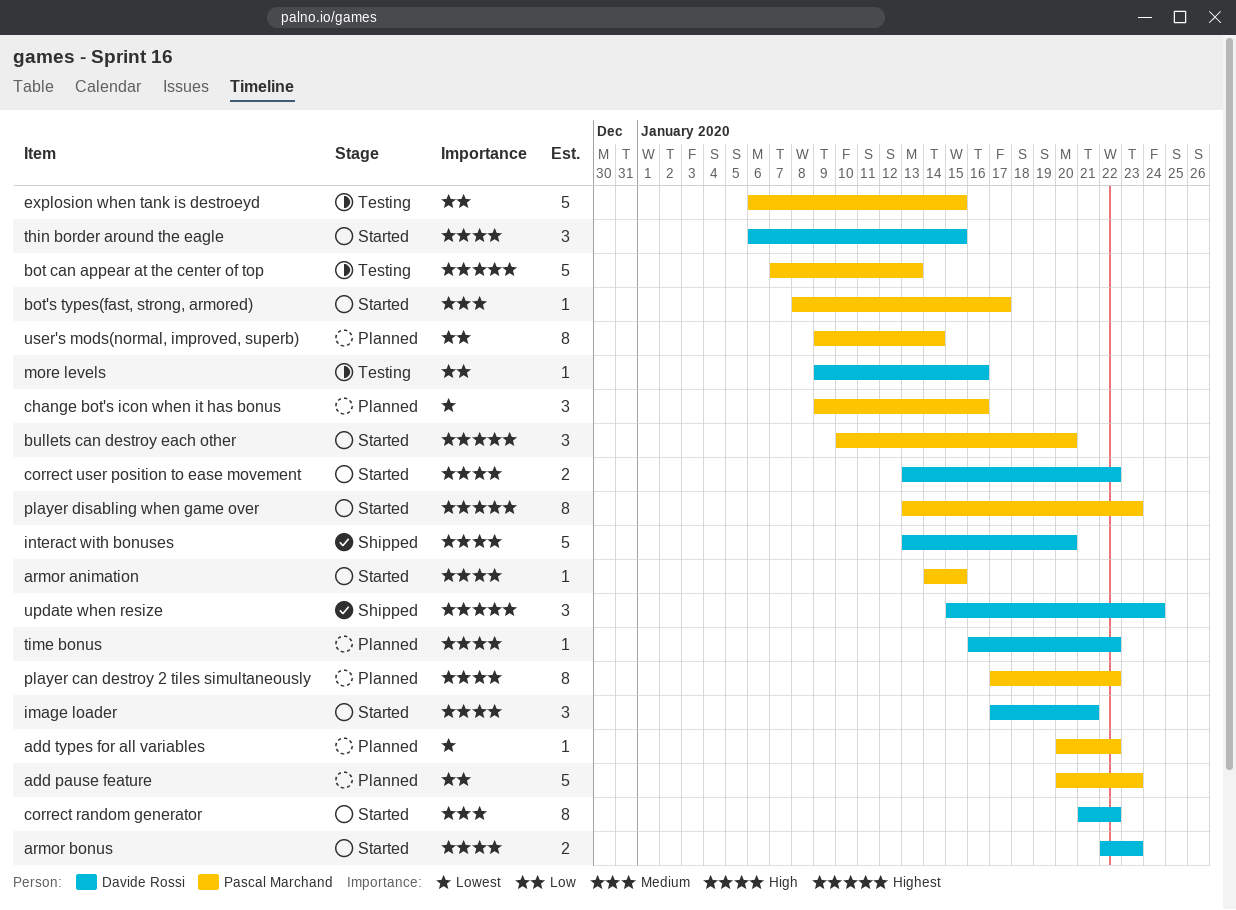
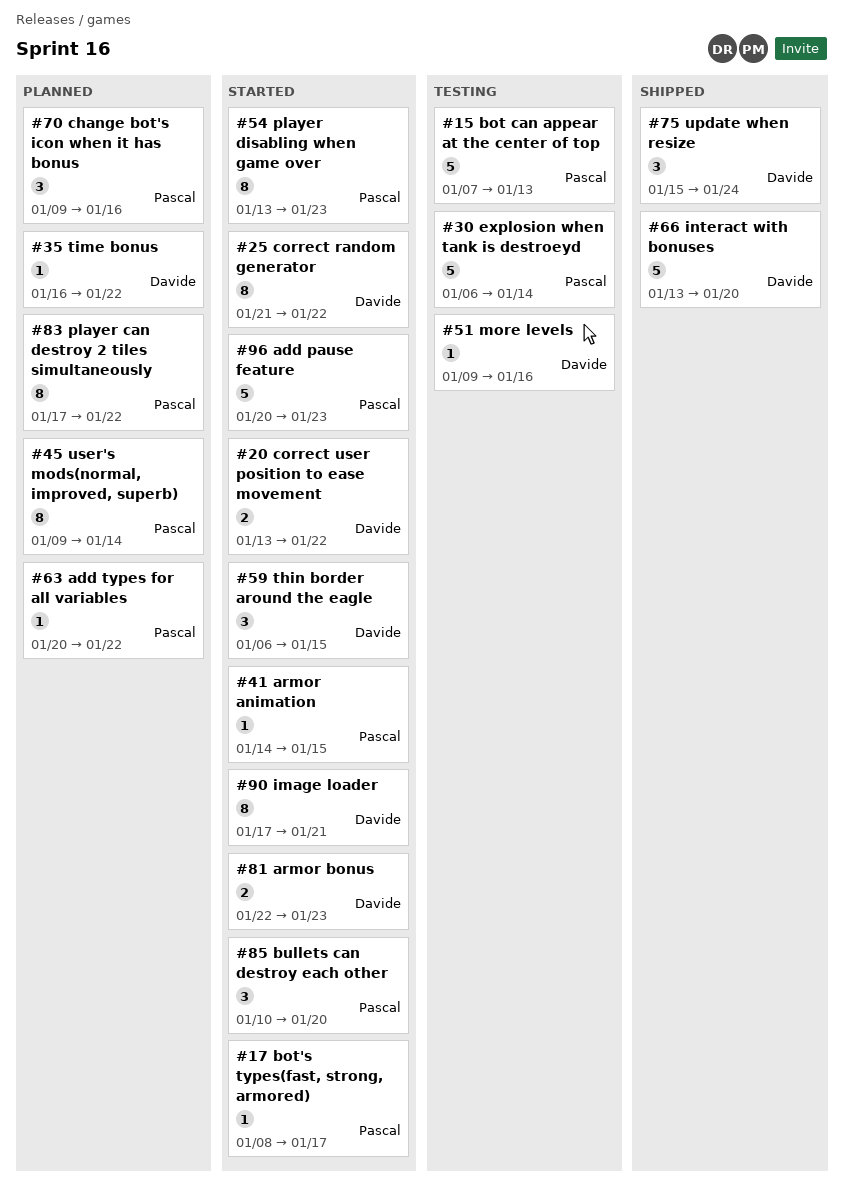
add pause feature, status: Planned -> Started
explosion when tank is destroeyd, due: Jan 15 -> Jan 14
image loader, estimate: 3 -> 8

